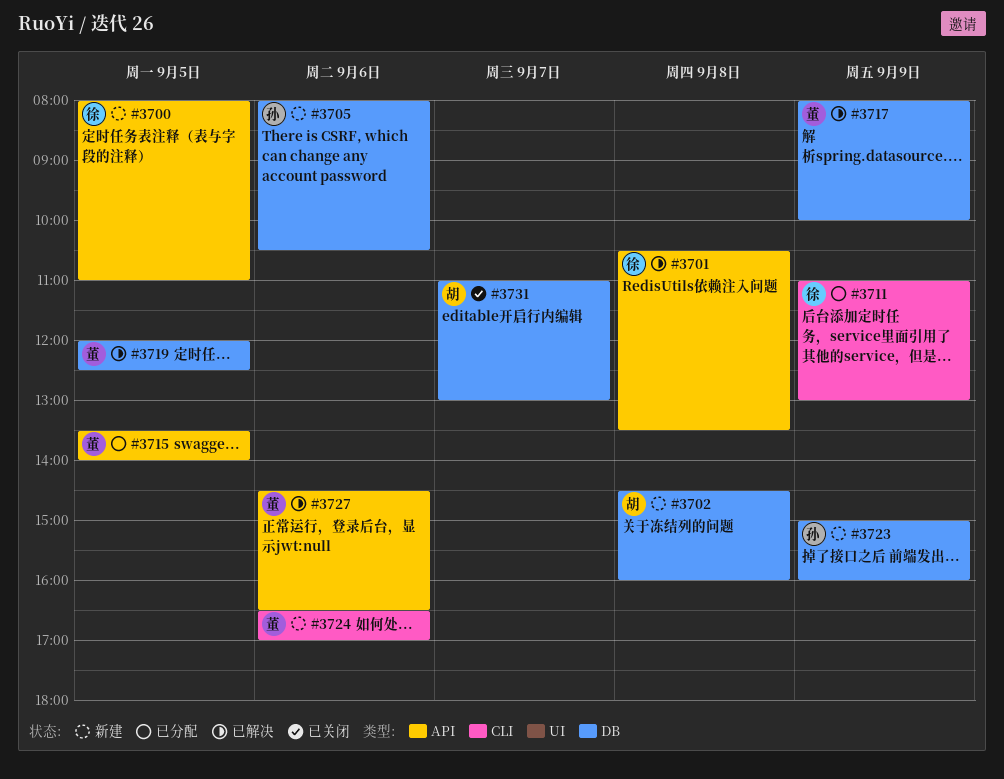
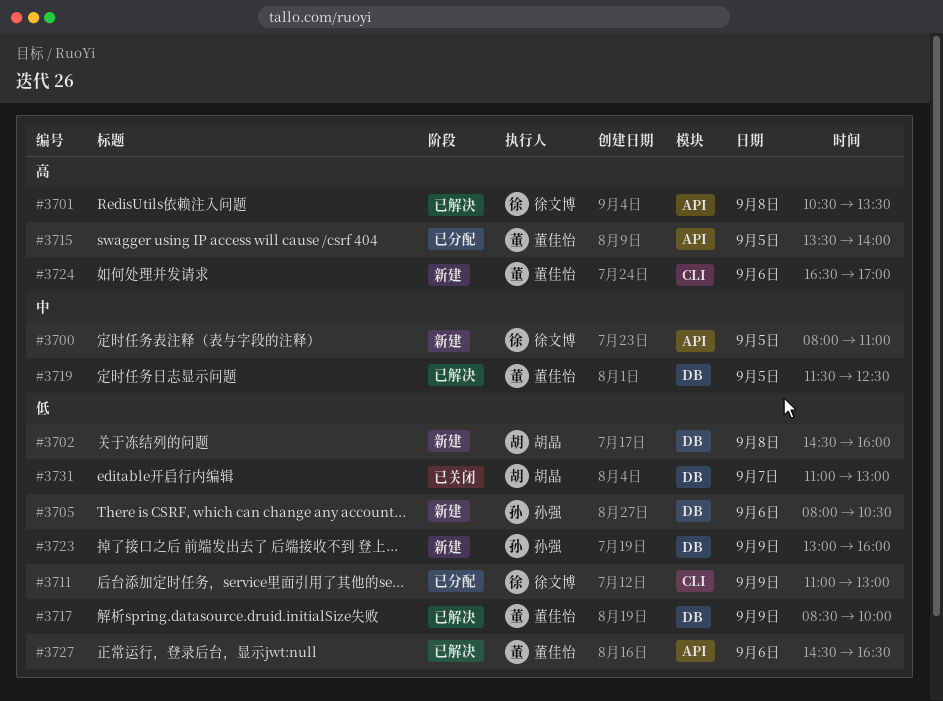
#3717, begins: 08:00 -> 08:30
#3719, begins: 12:00 -> 11:30
#3723, begins: 15:00 -> 13:00

